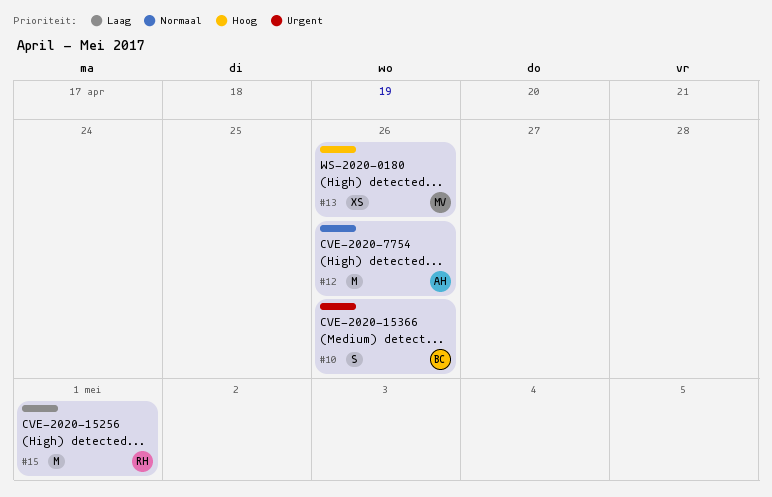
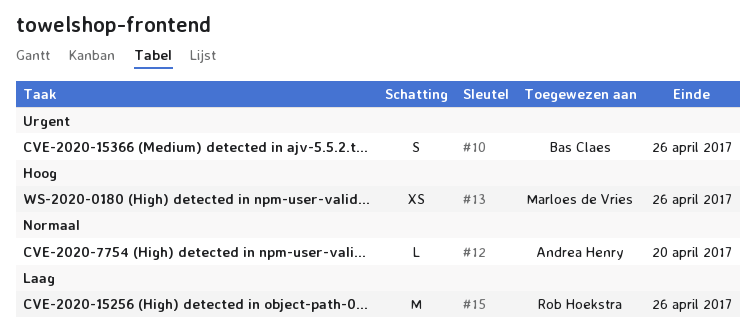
#12, estimate: M -> L
#12, due: Apr 26 -> Apr 20
#15, due: May 1 -> Apr 26

